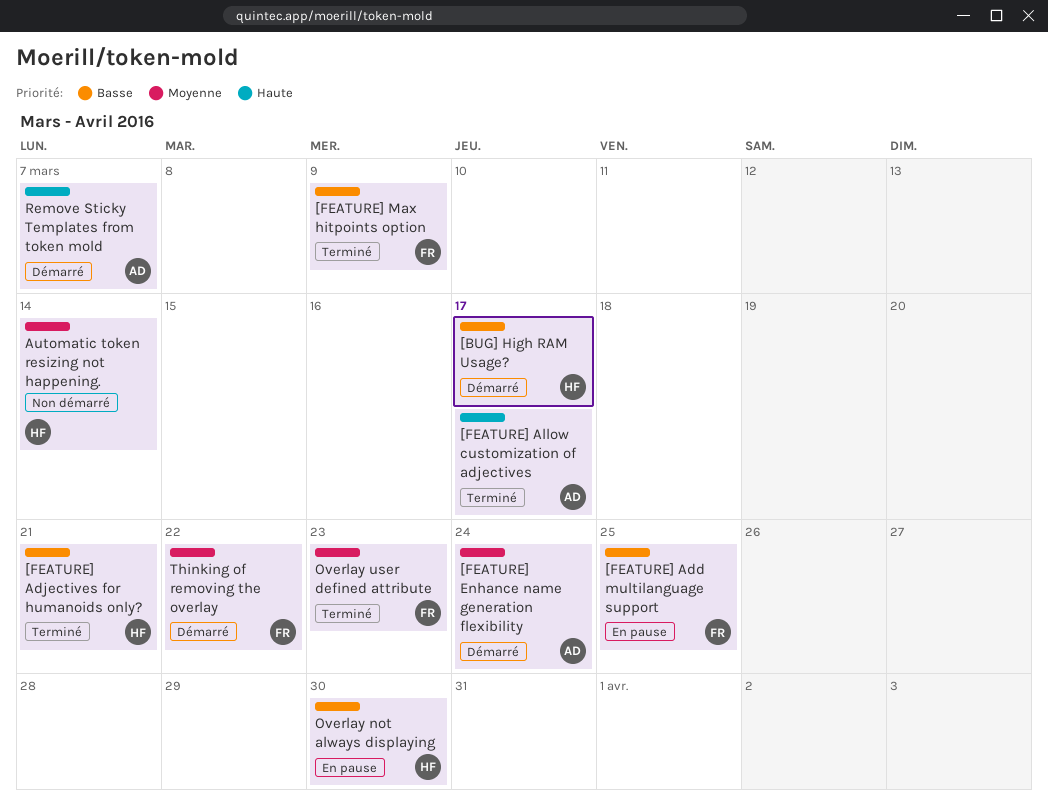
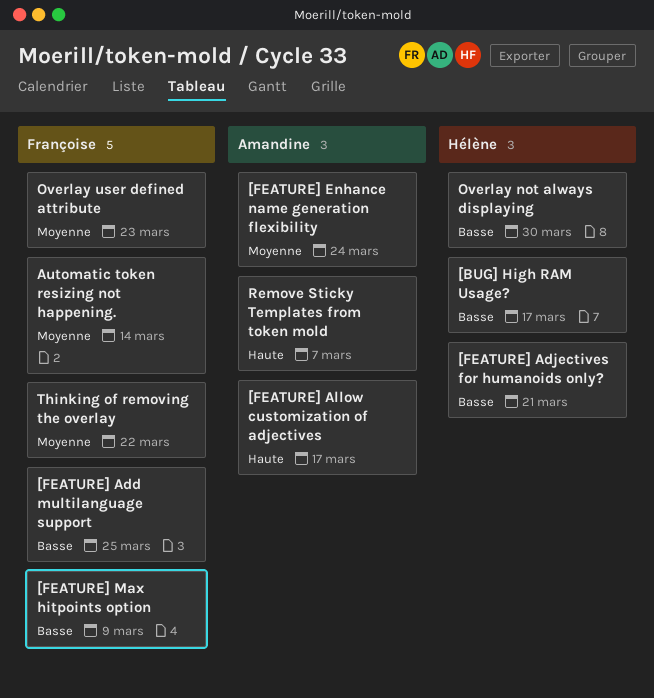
Automatic token resizing not happening., owner: Hélène -> Françoise

